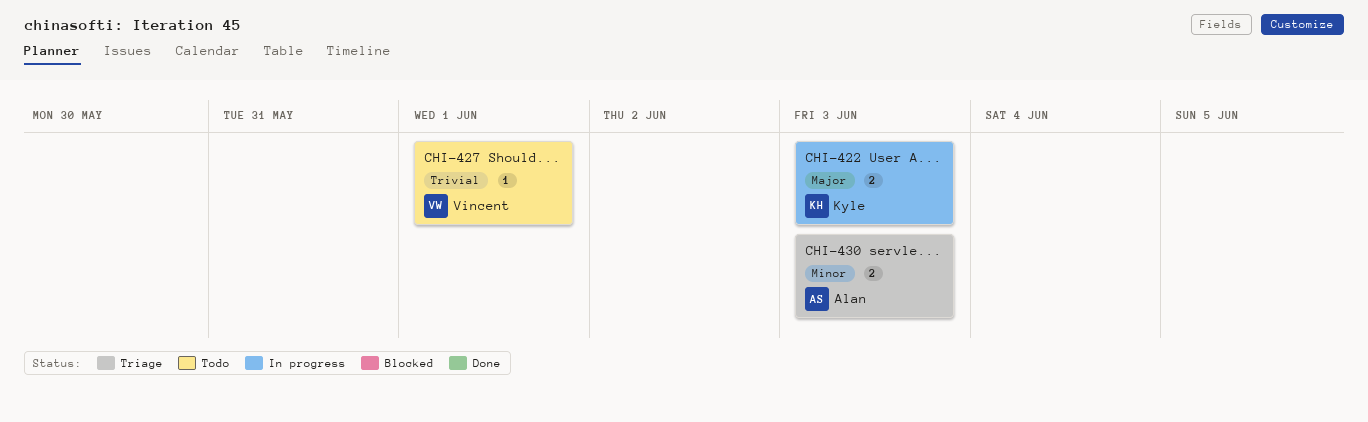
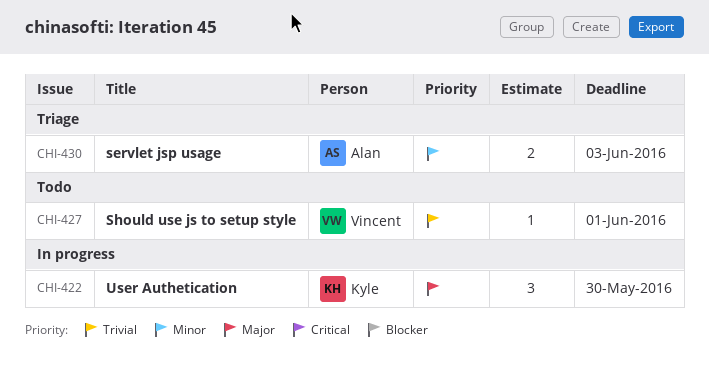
CHI-422, estimate: 2 -> 3
CHI-422, due: Jun 3 -> May 30

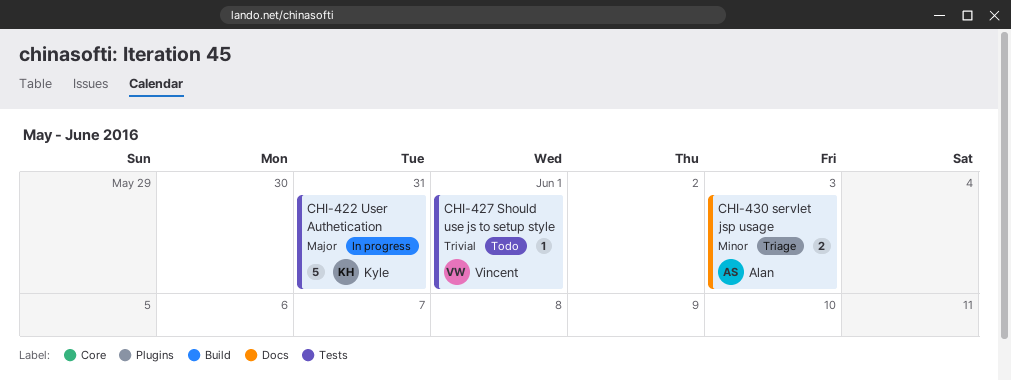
CHI-422, estimate: 3 -> 5
CHI-422, due: May 30 -> May 31

